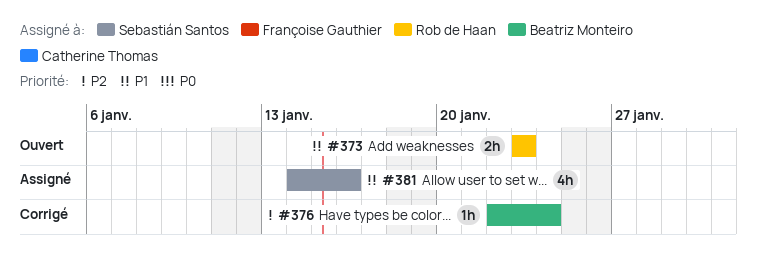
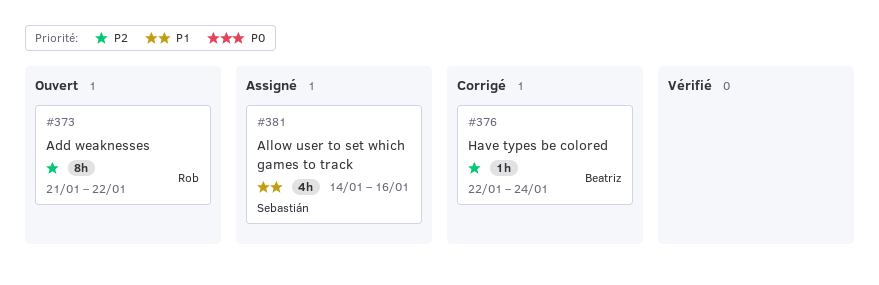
#373, priority: P1 -> P2
#373, estimate: 2h -> 8h
#373, start: Jan 23 -> Jan 21
#373, due: Jan 23 -> Jan 22

